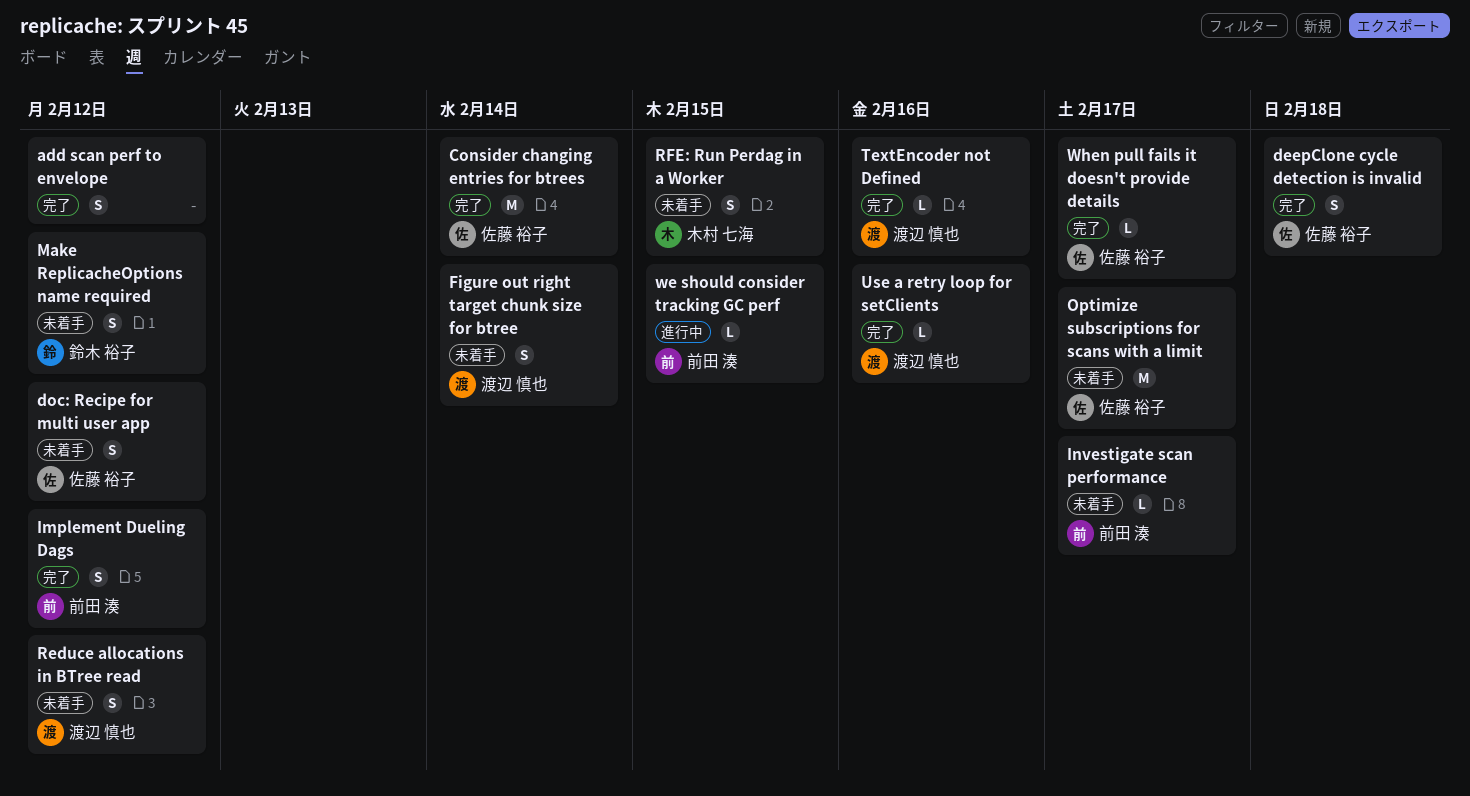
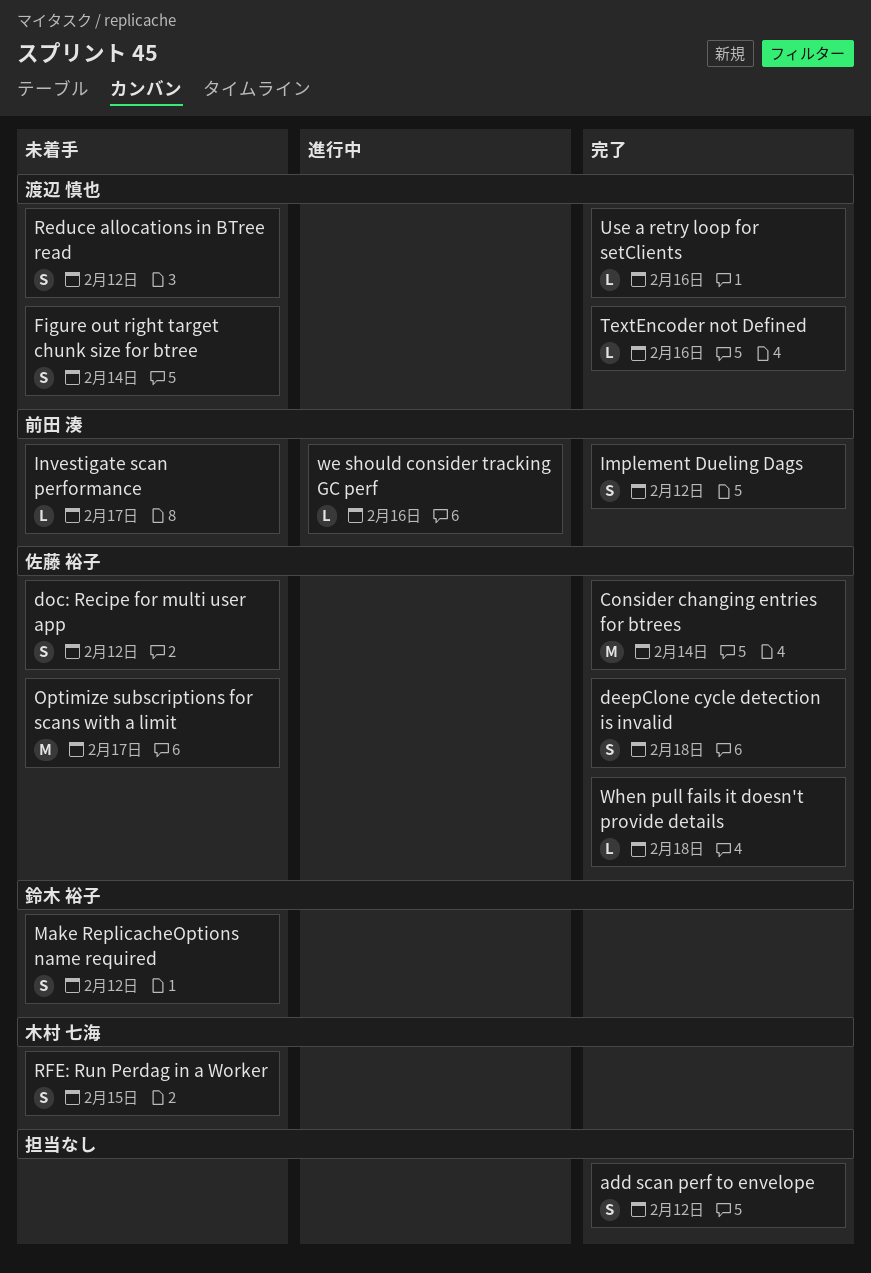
we should consider tracking GC perf, due: Feb 15 -> Feb 16
When pull fails it doesn't provide details, due: Feb 17 -> Feb 18

